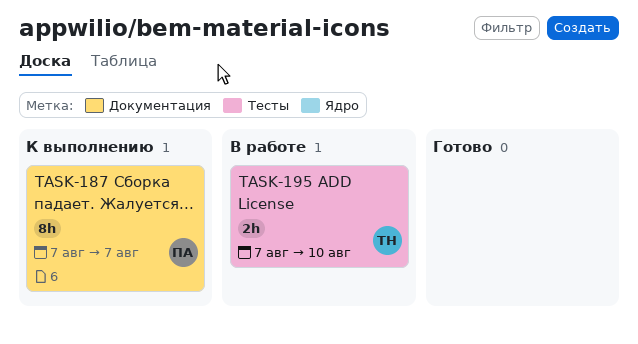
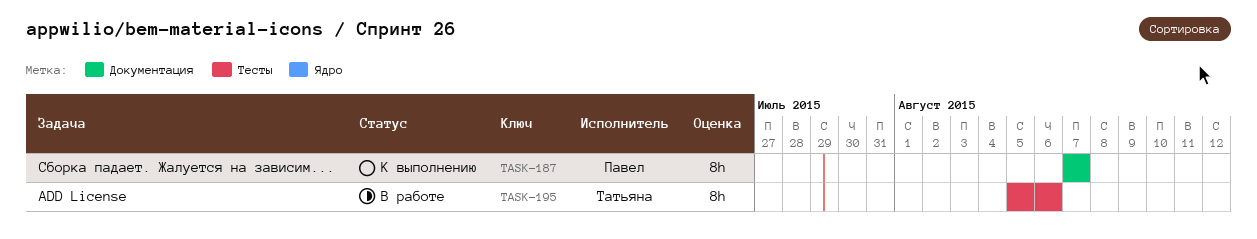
TASK-195, estimate: 2h -> 8h
TASK-195, start: Aug 7 -> Aug 5
TASK-195, due: Aug 10 -> Aug 6

